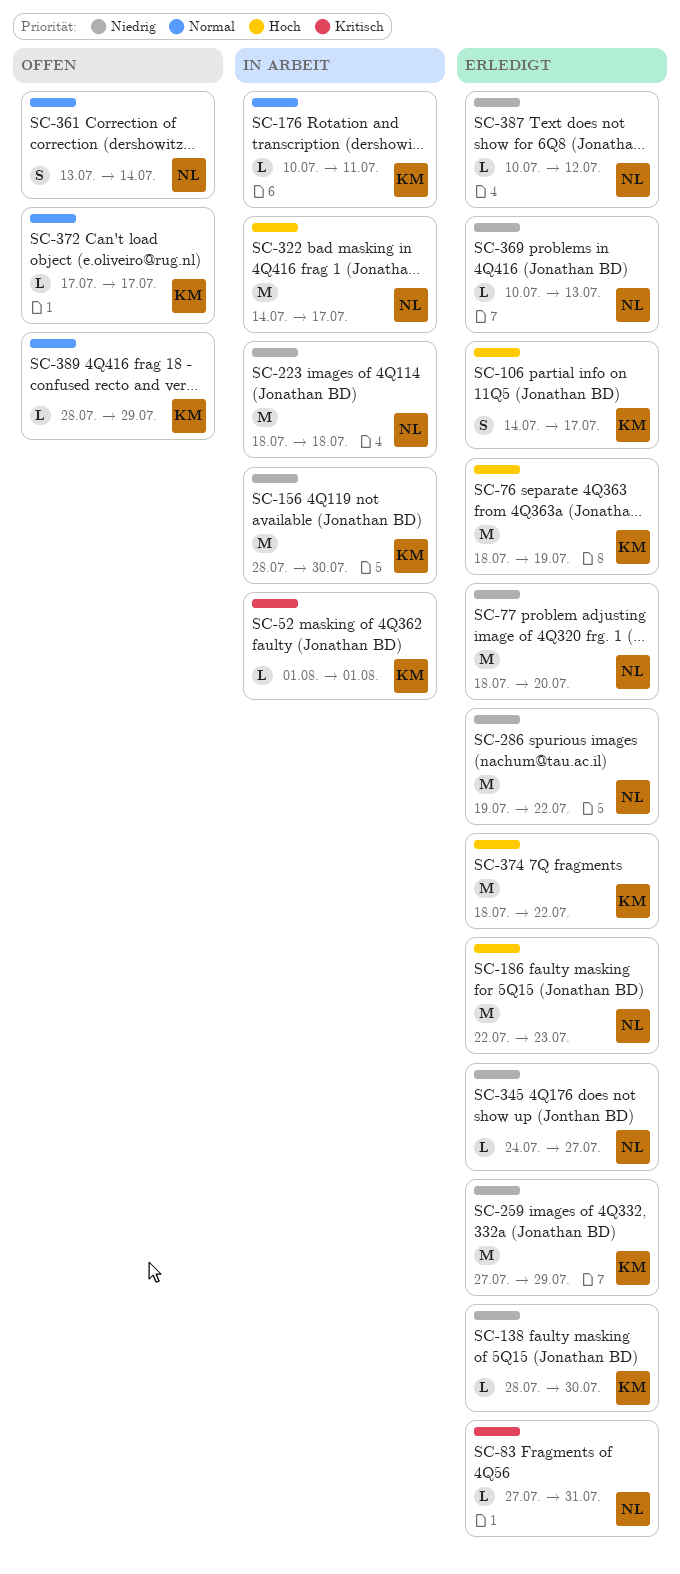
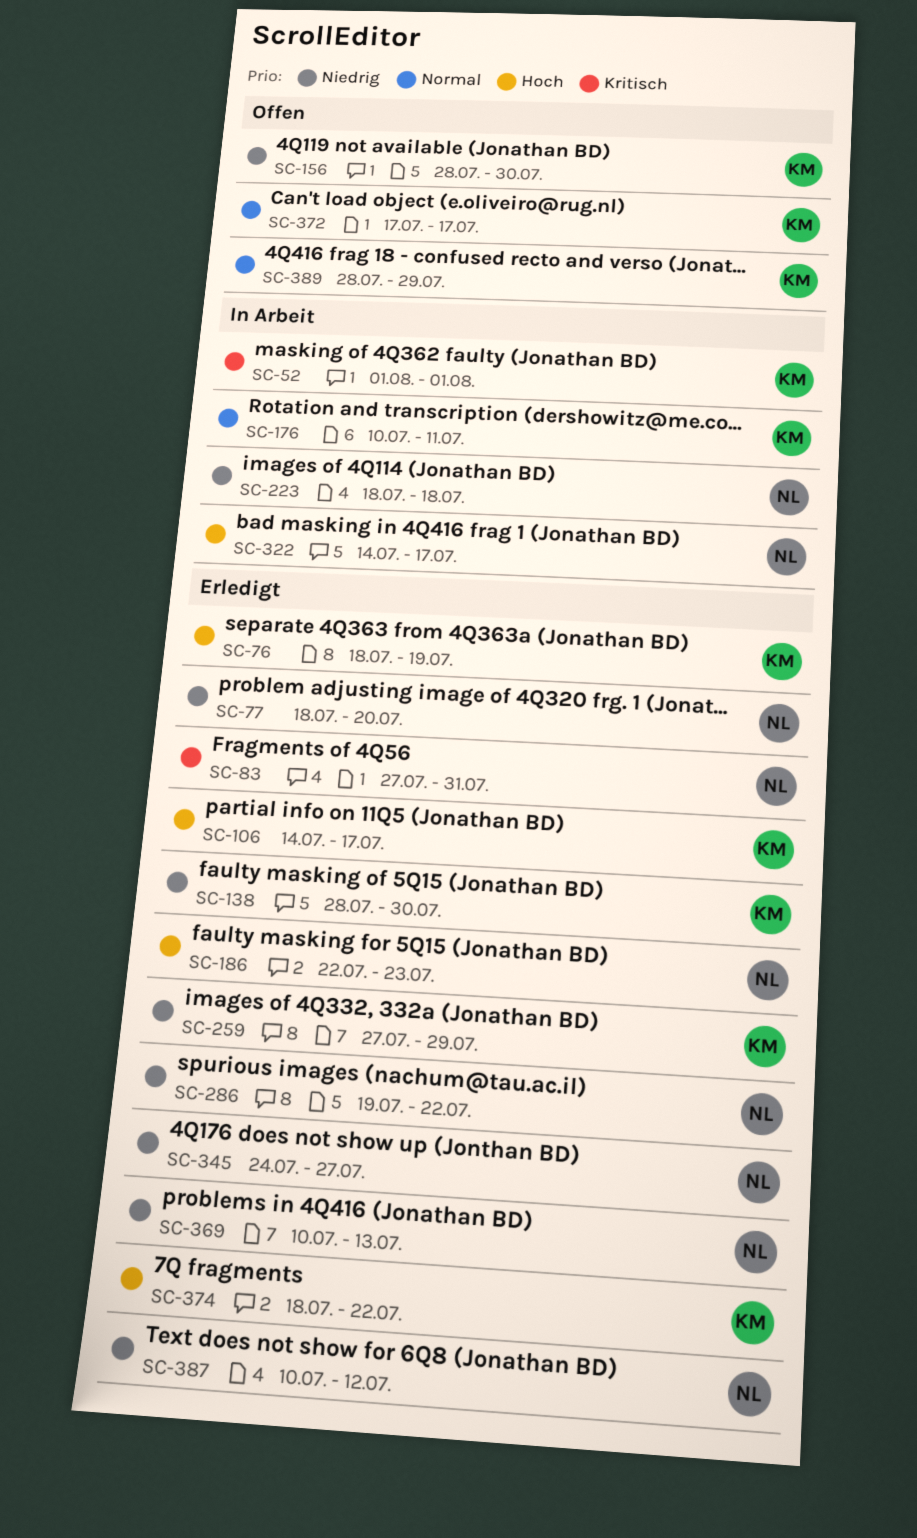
SC-156, status: In Arbeit -> Offen
SC-361: present -> none

